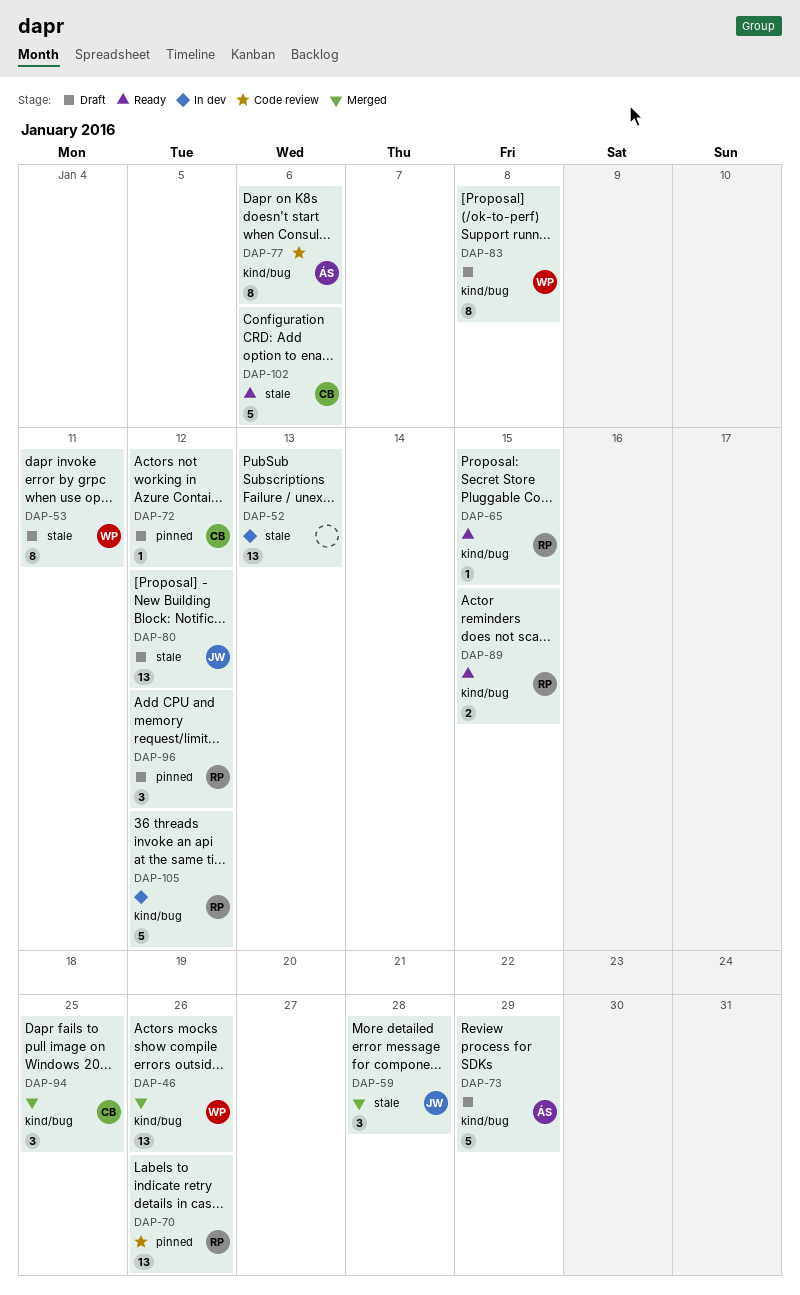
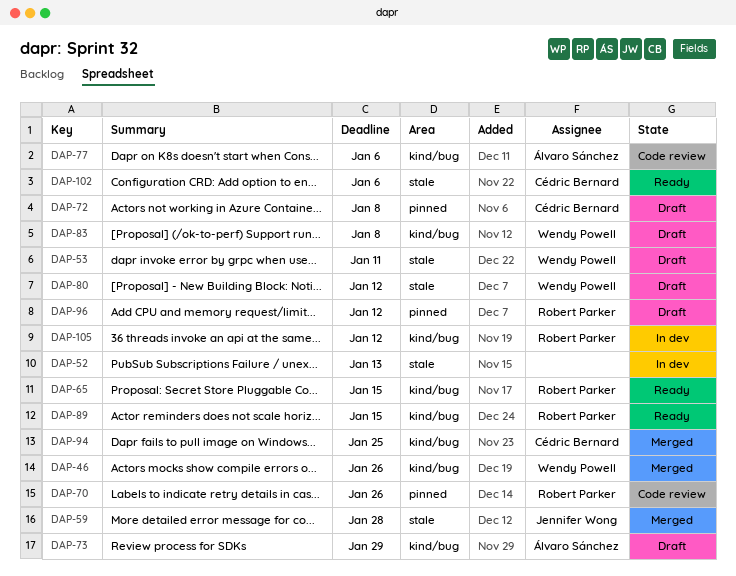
DAP-72, due: Jan 12 -> Jan 8
DAP-80, owner: Jennifer Wong -> Wendy Powell

